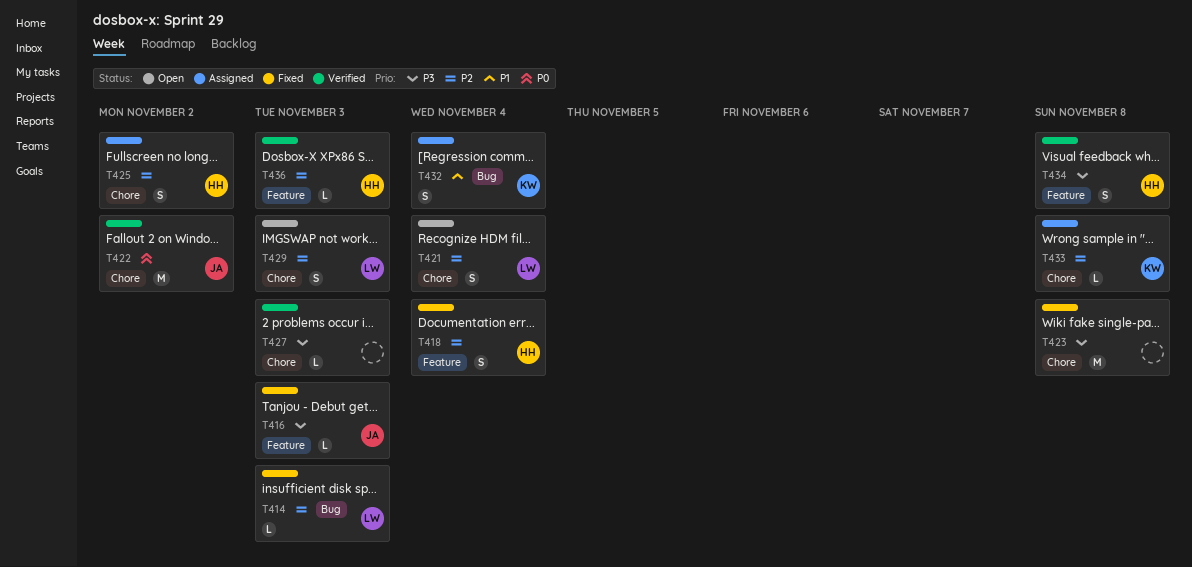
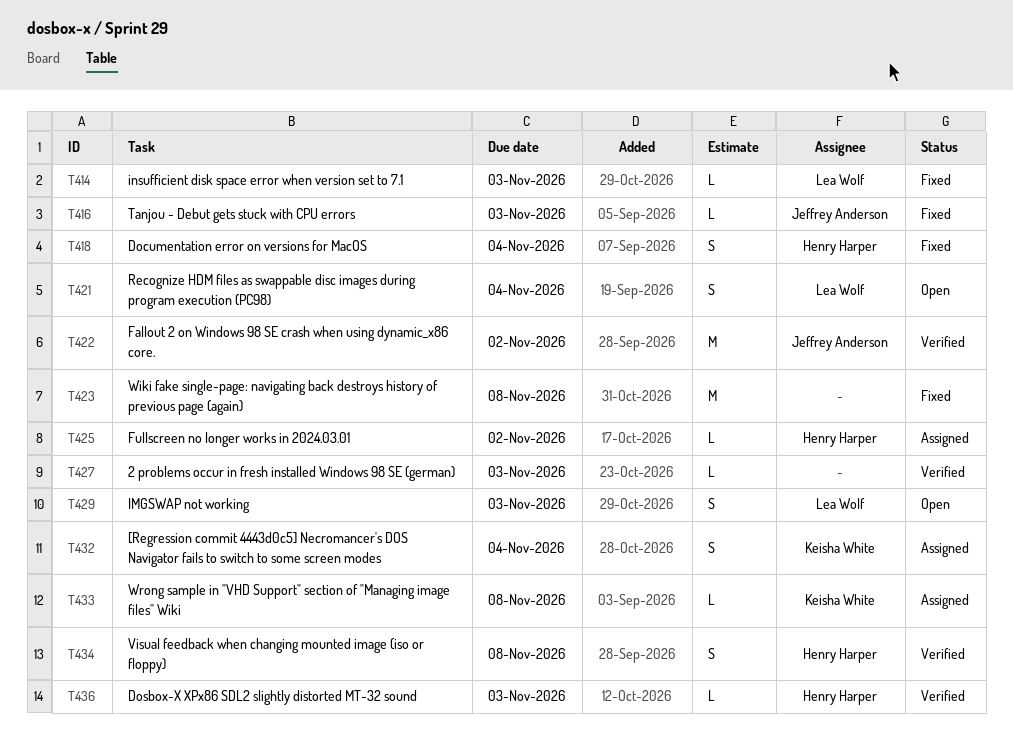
T425, estimate: S -> L

